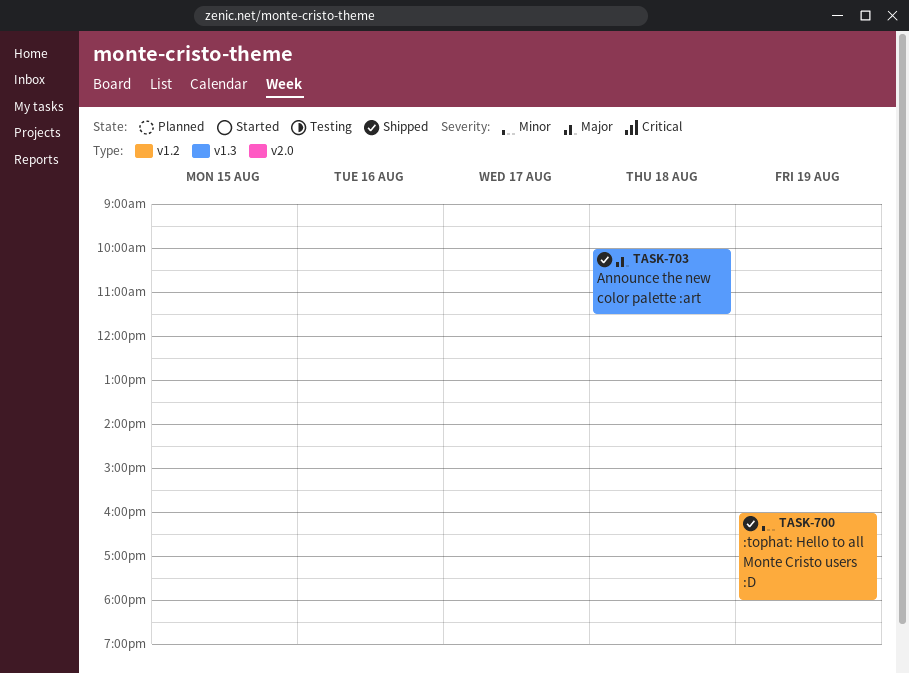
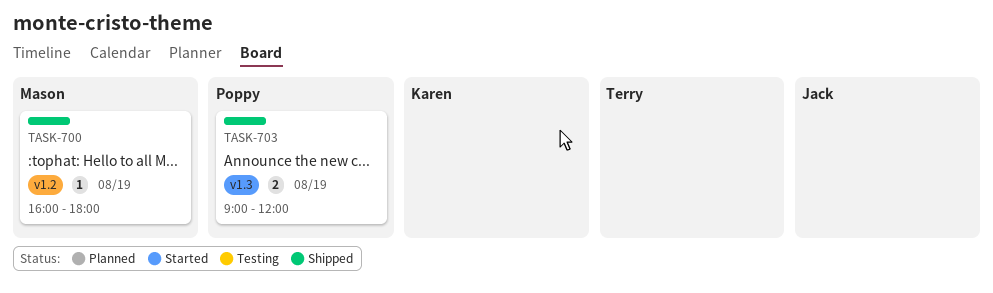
TASK-703, day: Aug 18 -> Aug 19
TASK-703, begins: 10:00 -> 09:00
TASK-703, ends: 11:30 -> 12:00

